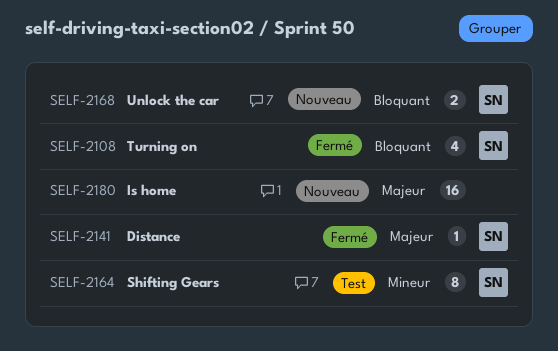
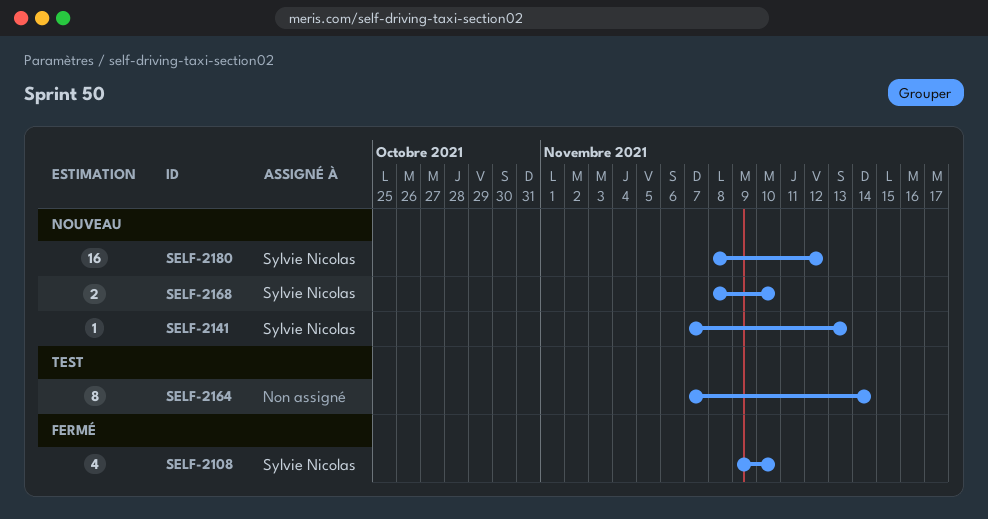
SELF-2141, status: Fermé -> Nouveau
SELF-2164, owner: Sylvie Nicolas -> none
SELF-2180, owner: none -> Sylvie Nicolas

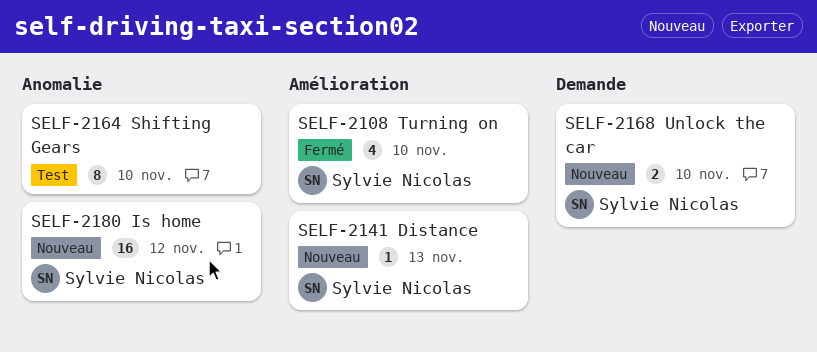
SELF-2164, due: Nov 14 -> Nov 10

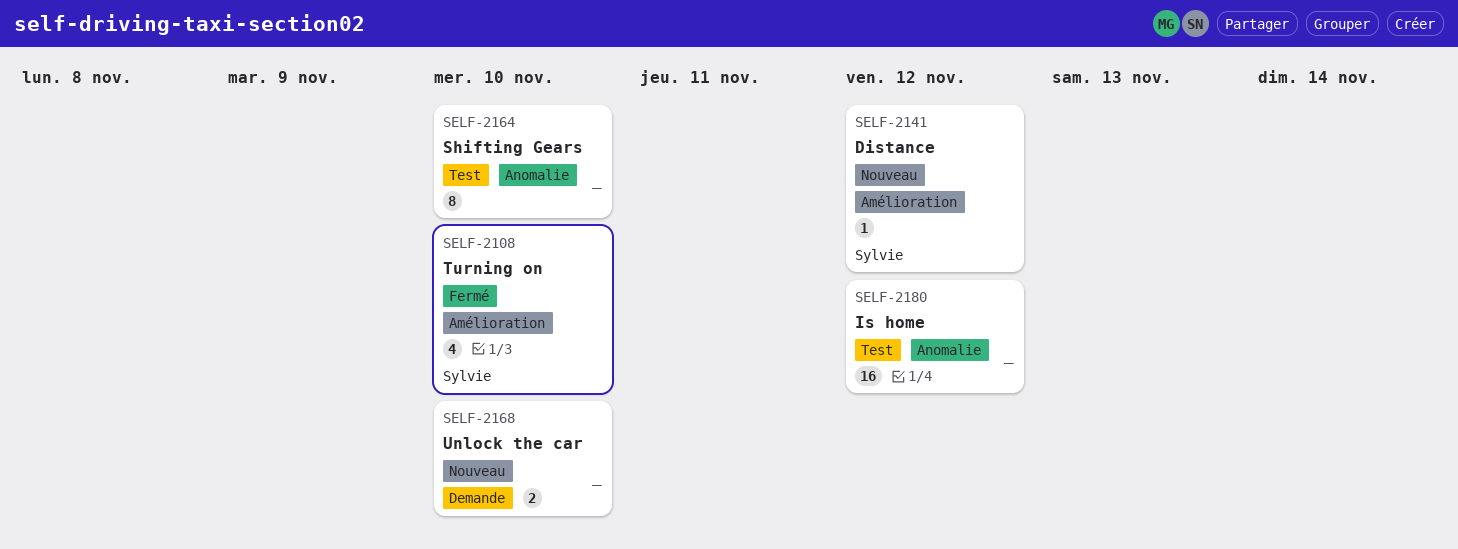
SELF-2141, due: Nov 13 -> Nov 12
SELF-2168, owner: Sylvie Nicolas -> none
SELF-2180, status: Nouveau -> Test
SELF-2180, owner: Sylvie Nicolas -> none

